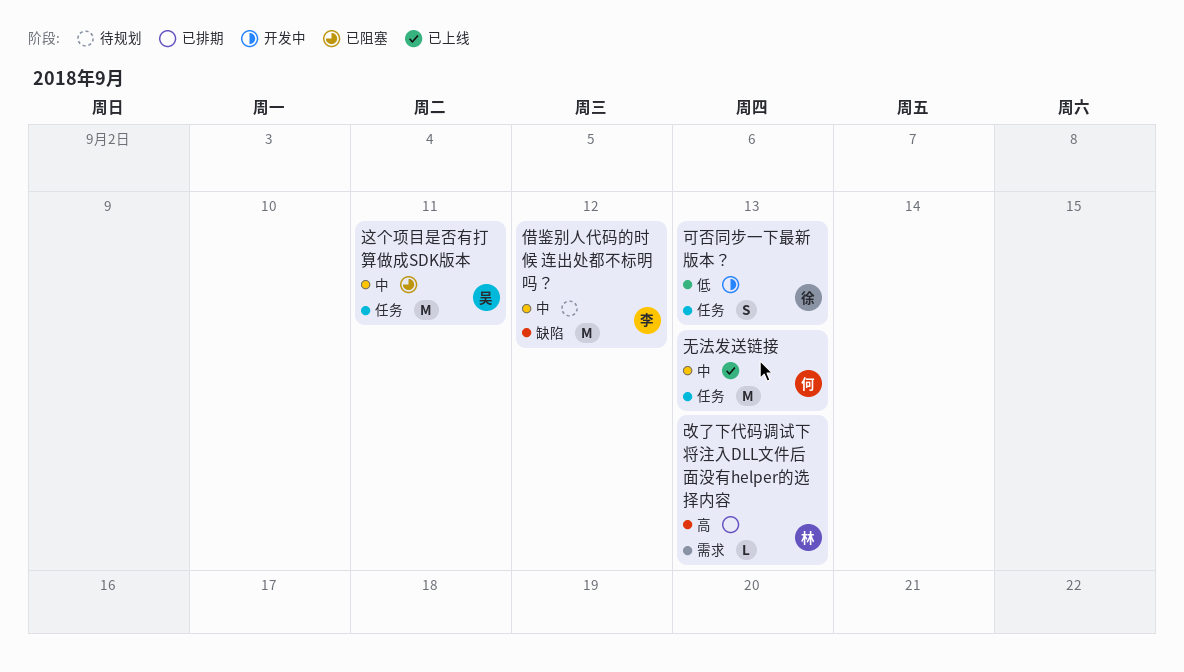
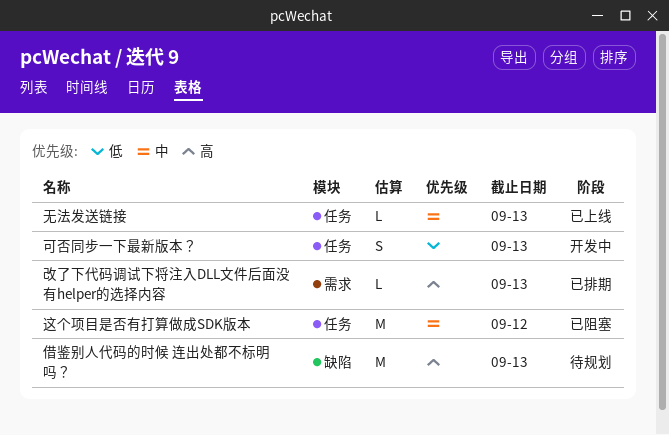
借鉴别人代码的时候 连出处都不标明吗？, priority: 中 -> 高
借鉴别人代码的时候 连出处都不标明吗？, due: Sep 12 -> Sep 13
无法发送链接, estimate: M -> L
这个项目是否有打算做成SDK版本, due: Sep 11 -> Sep 12

